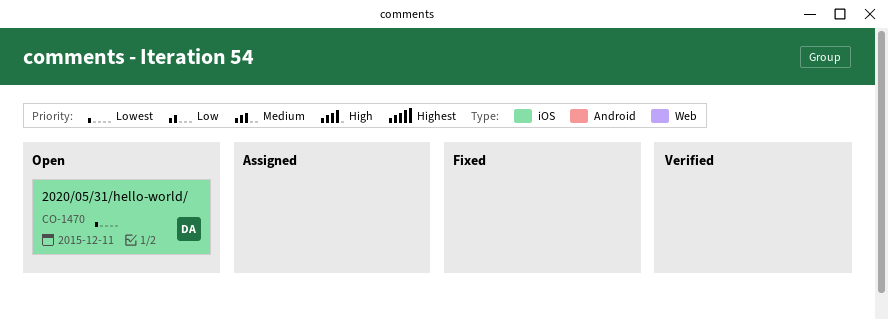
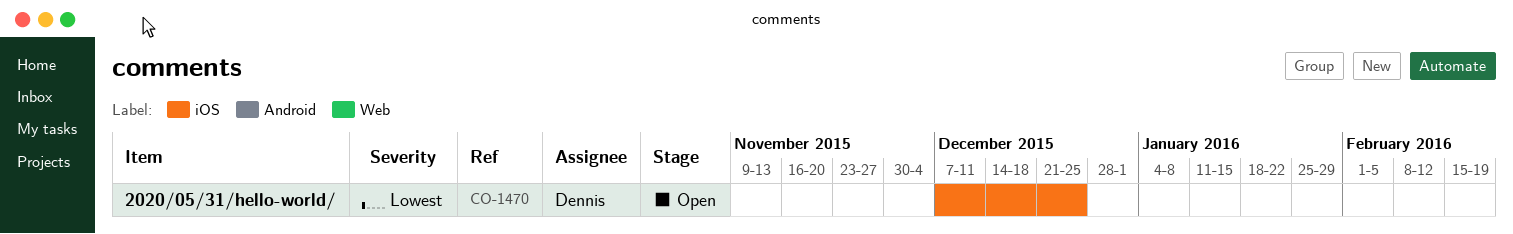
CO-1470, due: Dec 11 -> Dec 25

